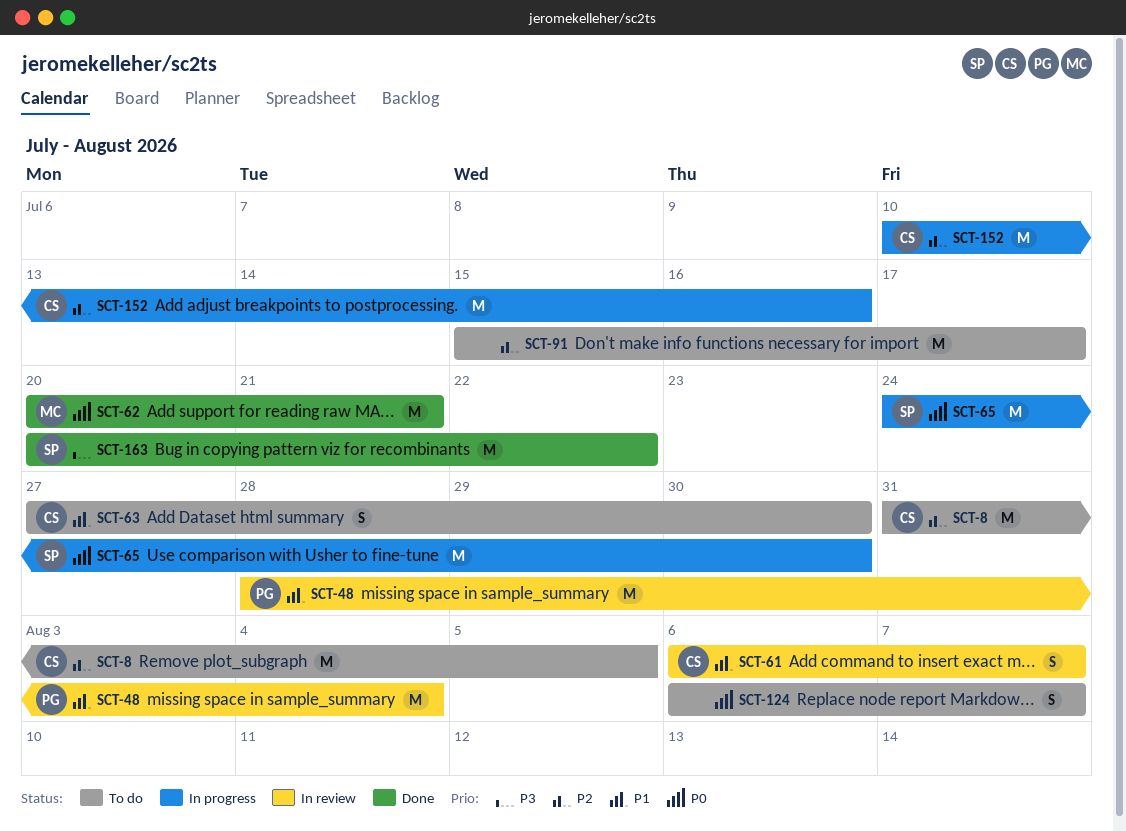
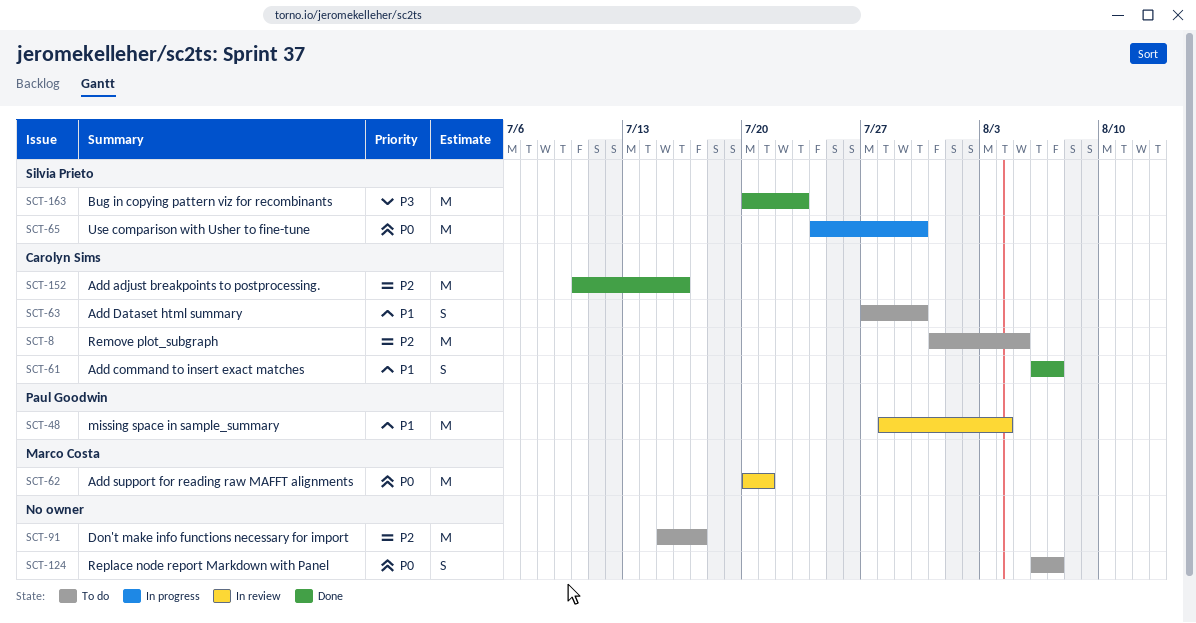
SCT-61, status: In review -> Done
SCT-62, status: Done -> In review
SCT-152, status: In progress -> Done
SCT-163, due: Jul 22 -> Jul 23

